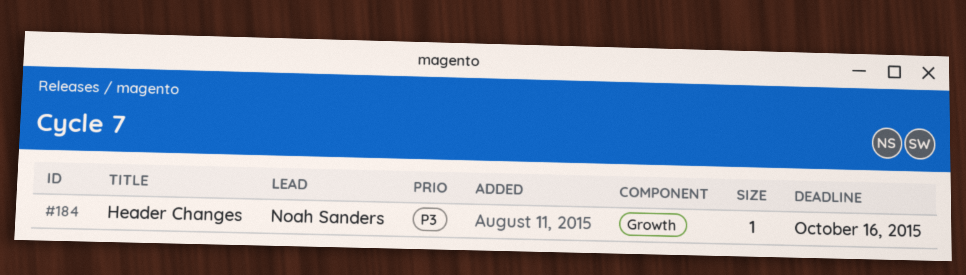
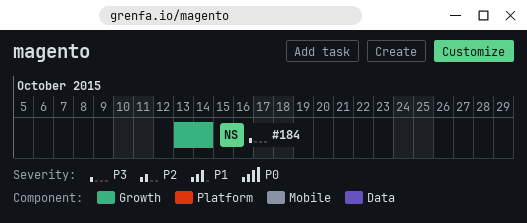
#184, due: Oct 16 -> Oct 14

